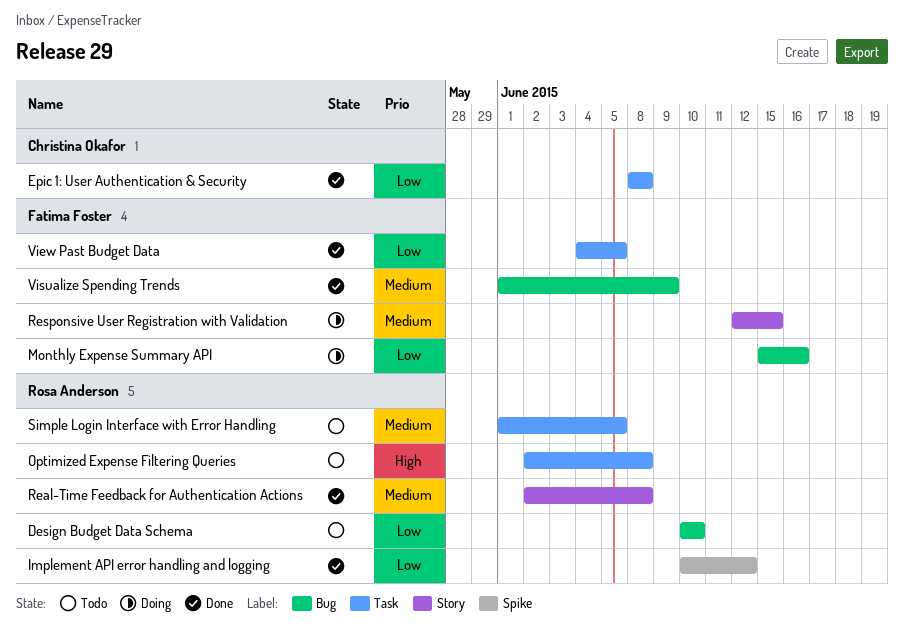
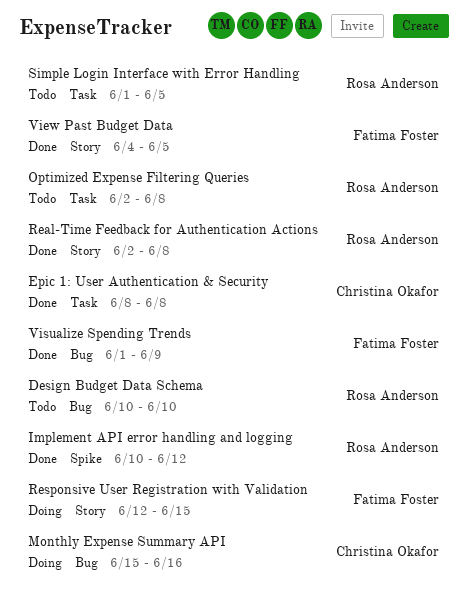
Monthly Expense Summary API, owner: Fatima Foster -> Christina Okafor
View Past Budget Data, label: Task -> Story

